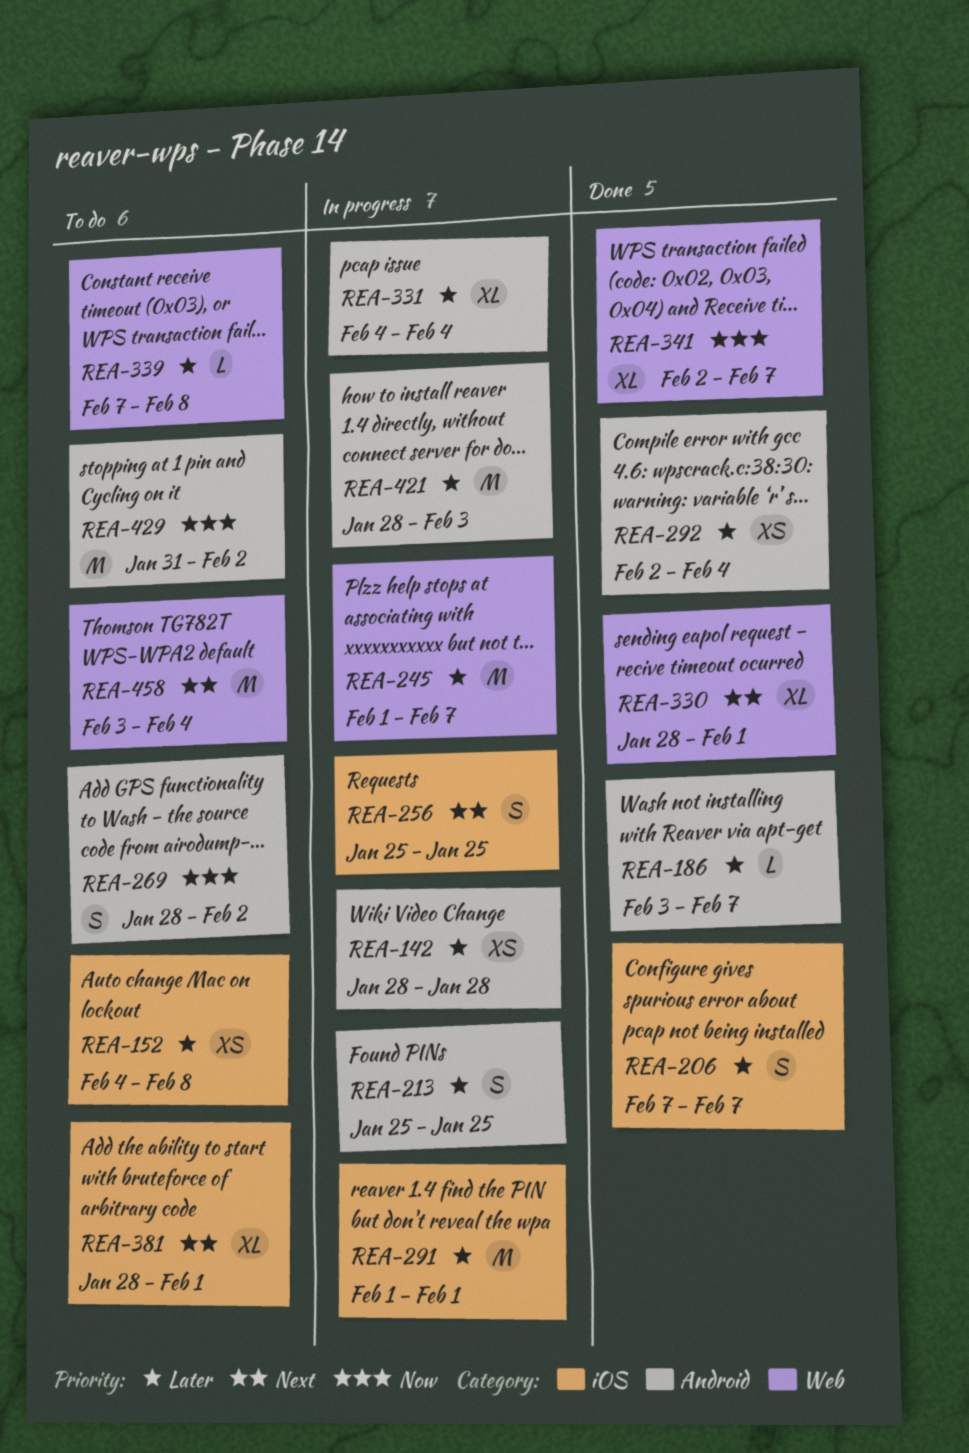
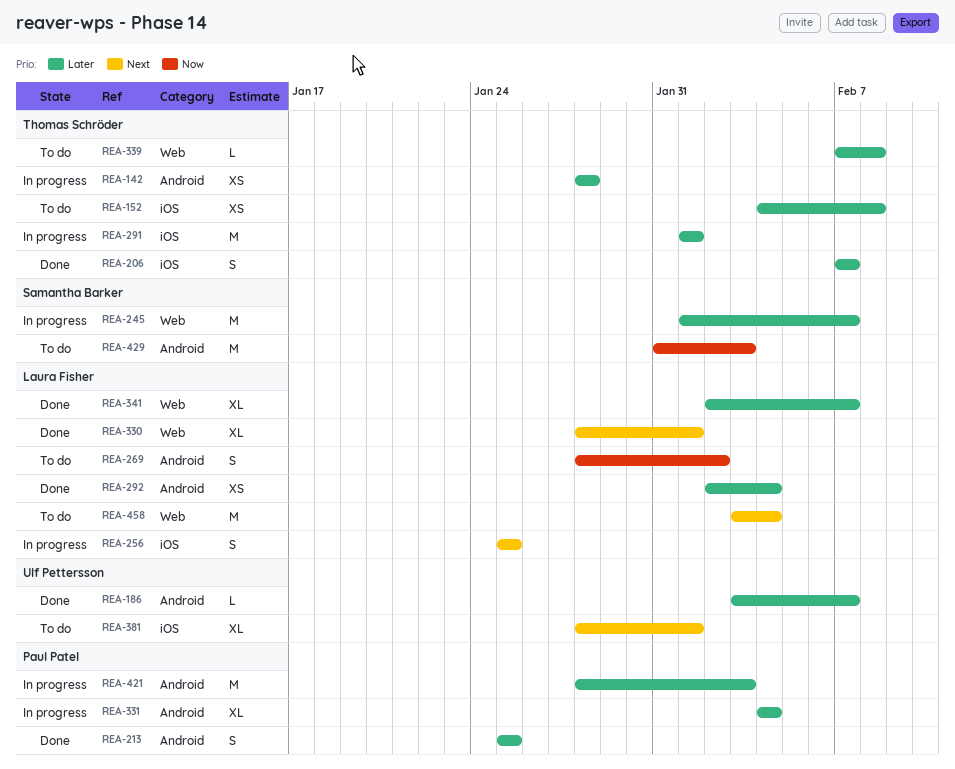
REA-213, status: In progress -> Done
REA-341, priority: Now -> Later
REA-429, due: Feb 2 -> Feb 3

